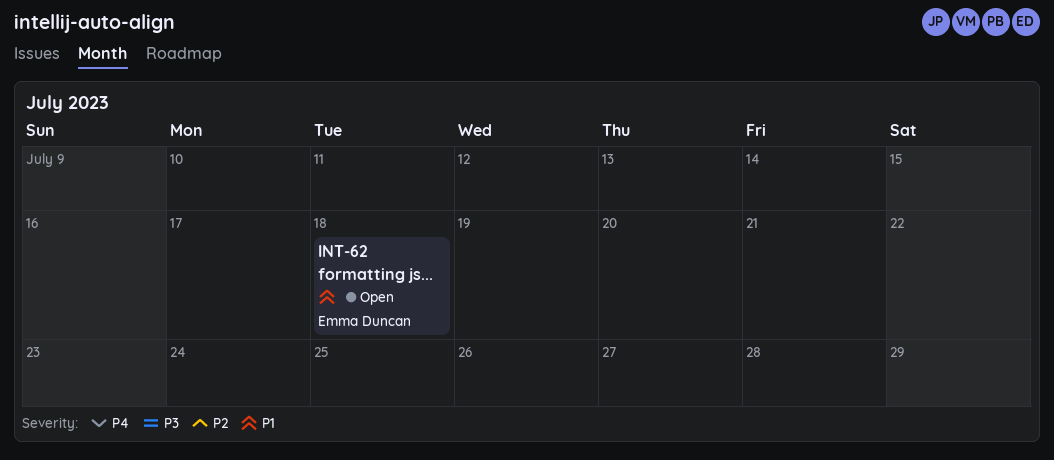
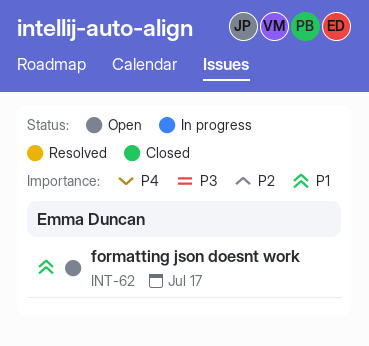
INT-62, due: Jul 18 -> Jul 17

